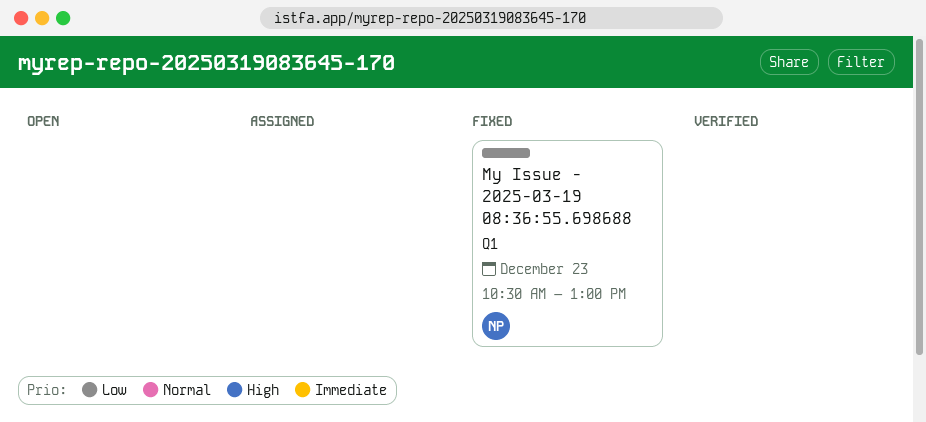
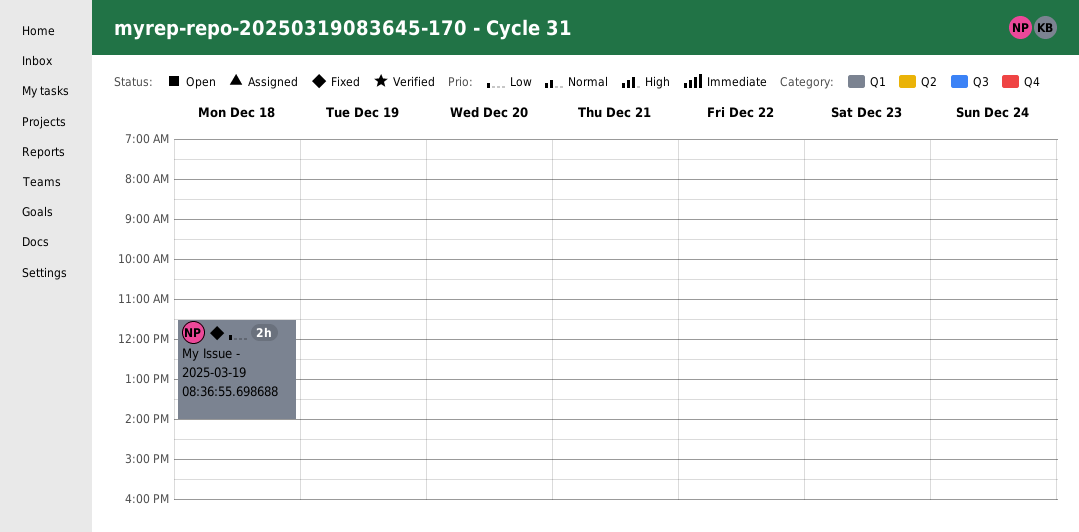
My Issue - 2025-03-19 08:36:55.698688, day: Dec 23 -> Dec 18
My Issue - 2025-03-19 08:36:55.698688, begins: 10:30 -> 11:30
My Issue - 2025-03-19 08:36:55.698688, ends: 13:00 -> 14:00

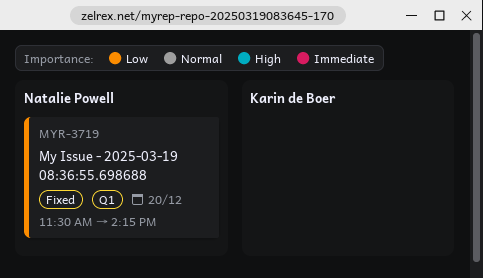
My Issue - 2025-03-19 08:36:55.698688, day: Dec 18 -> Dec 20
My Issue - 2025-03-19 08:36:55.698688, ends: 14:00 -> 14:15

